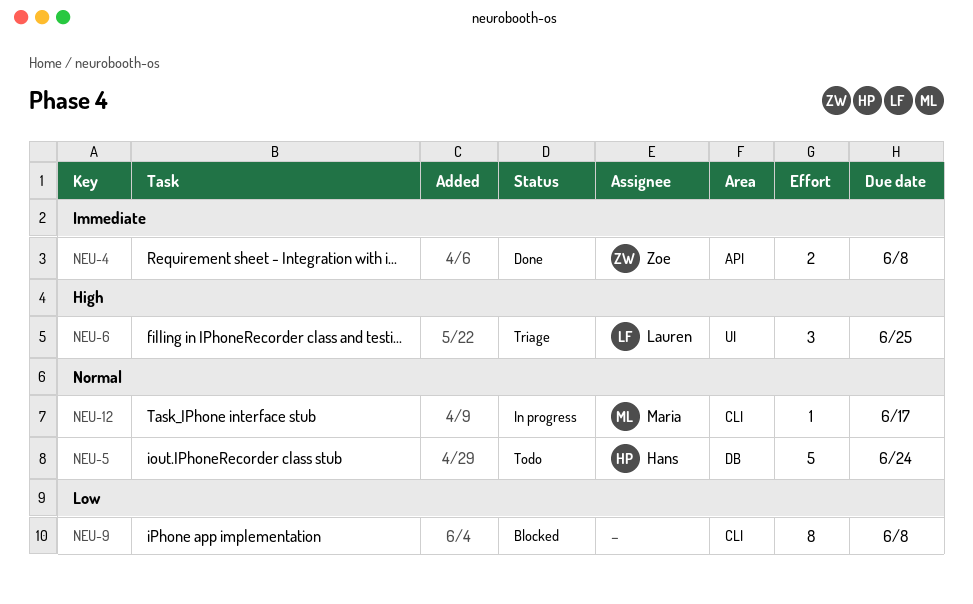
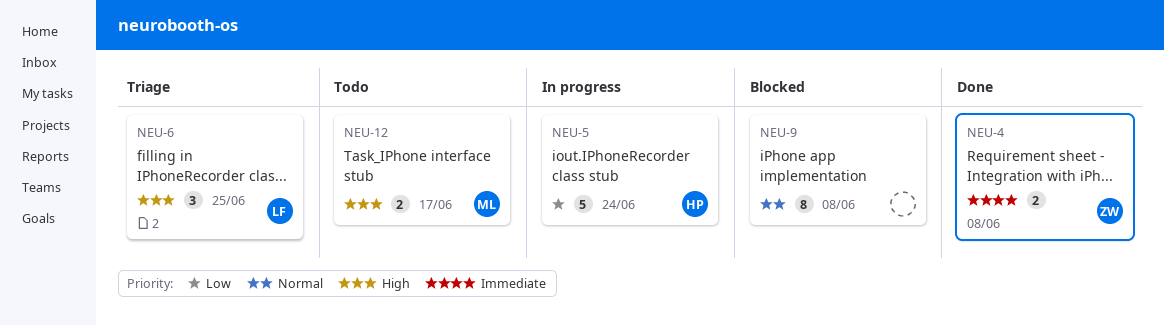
NEU-5, status: Todo -> In progress
NEU-5, priority: Normal -> Low
NEU-9, priority: Low -> Normal
NEU-12, status: In progress -> Todo
NEU-12, priority: Normal -> High
NEU-12, estimate: 1 -> 2

